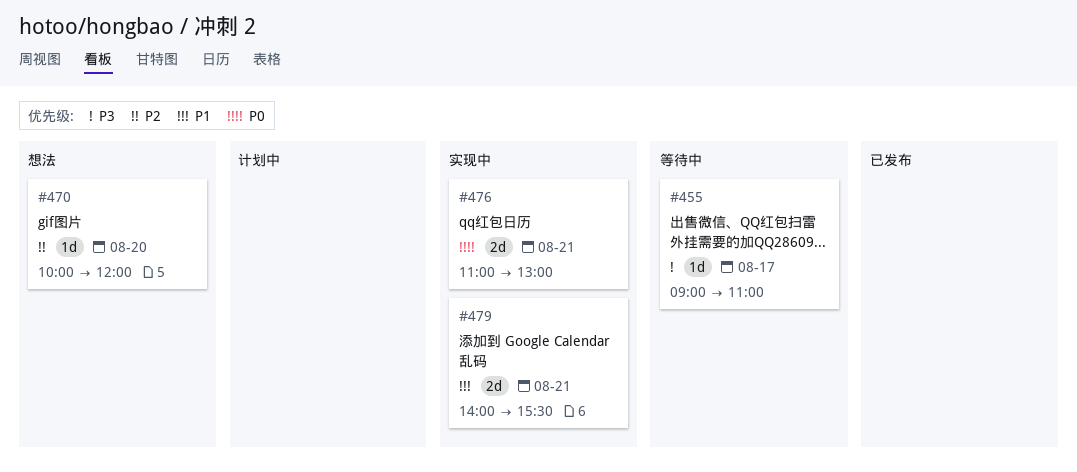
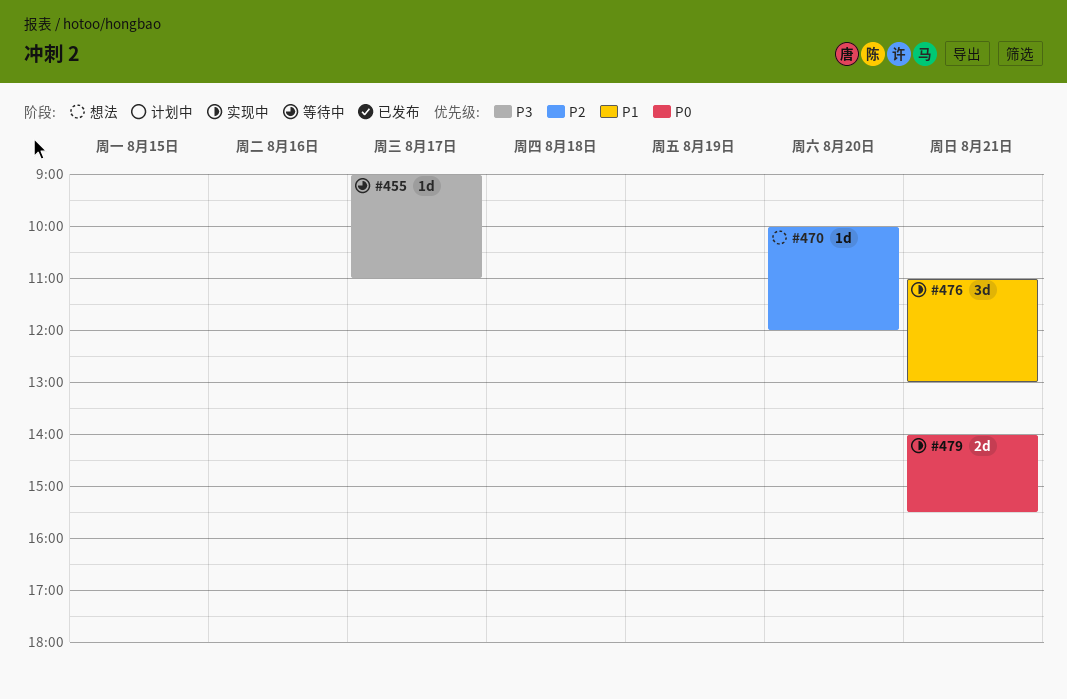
#476, priority: P0 -> P1
#476, estimate: 2d -> 3d
#479, priority: P1 -> P0

